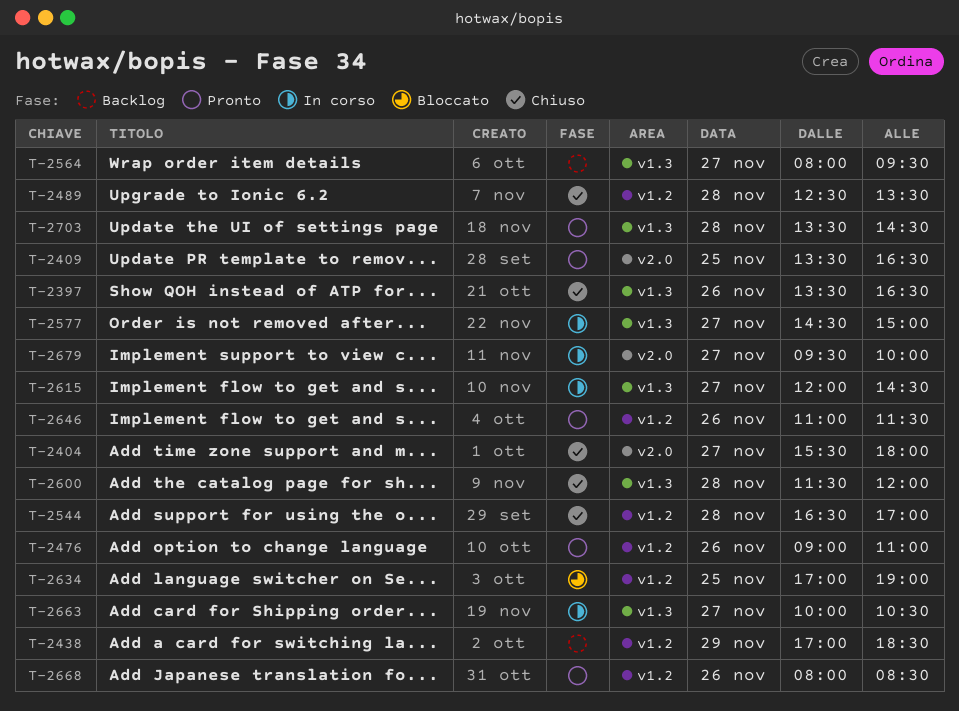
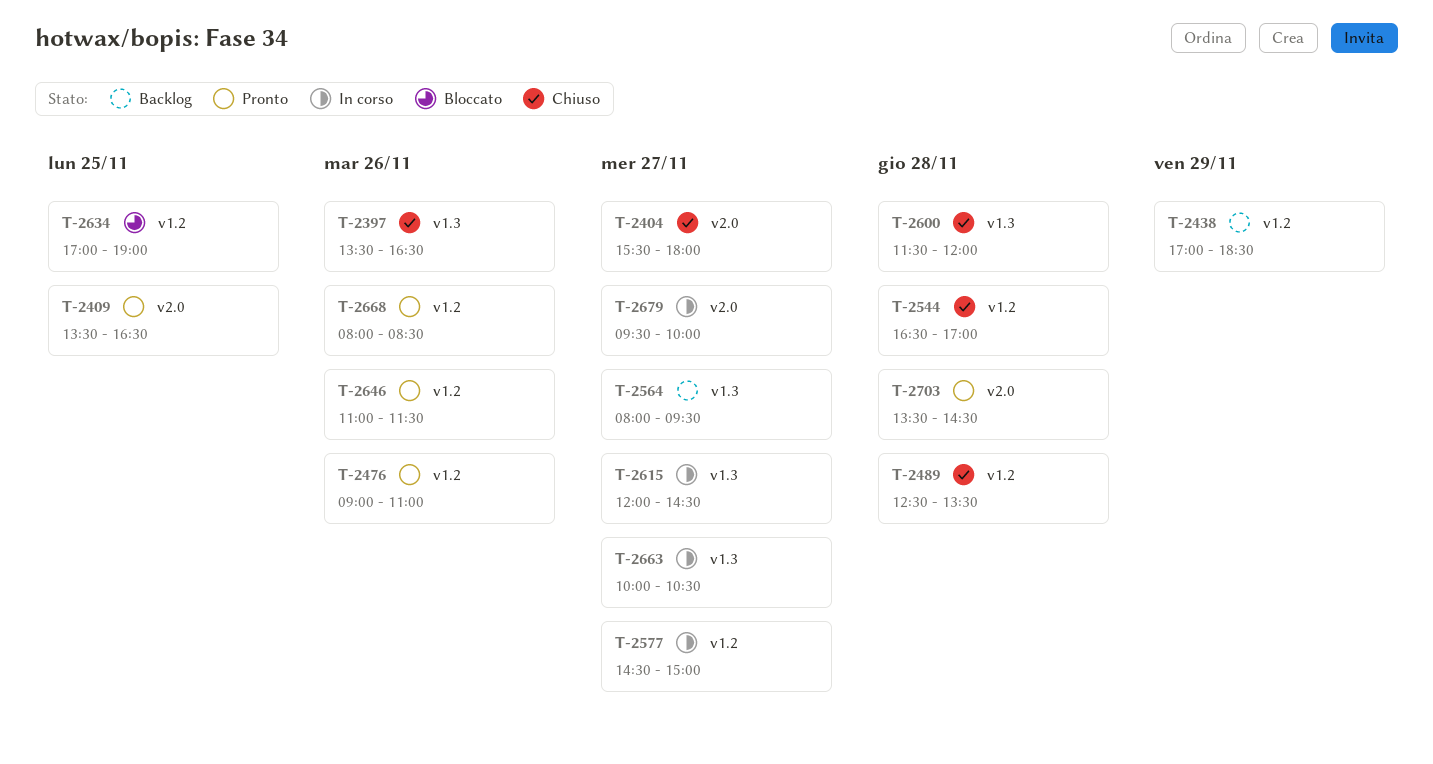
T-2577, label: v1.3 -> v1.2
T-2703, label: v1.3 -> v2.0

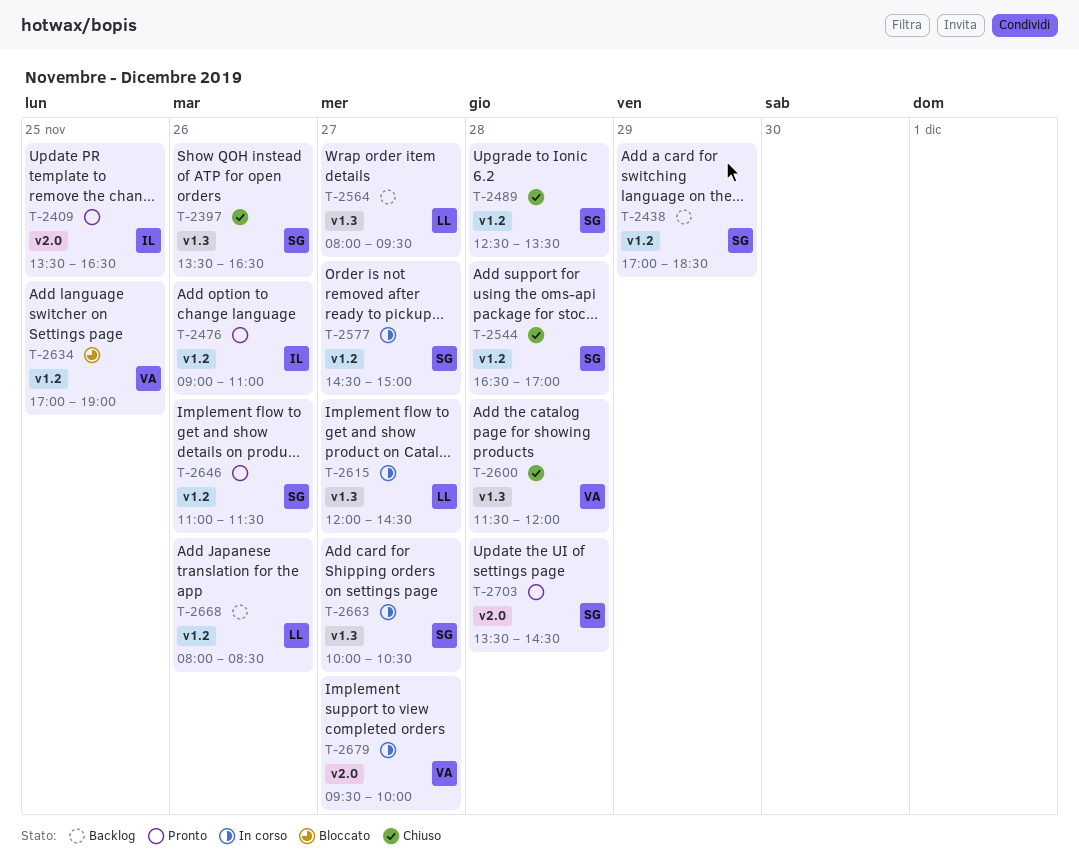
T-2404: present -> none
T-2668, status: Pronto -> Backlog

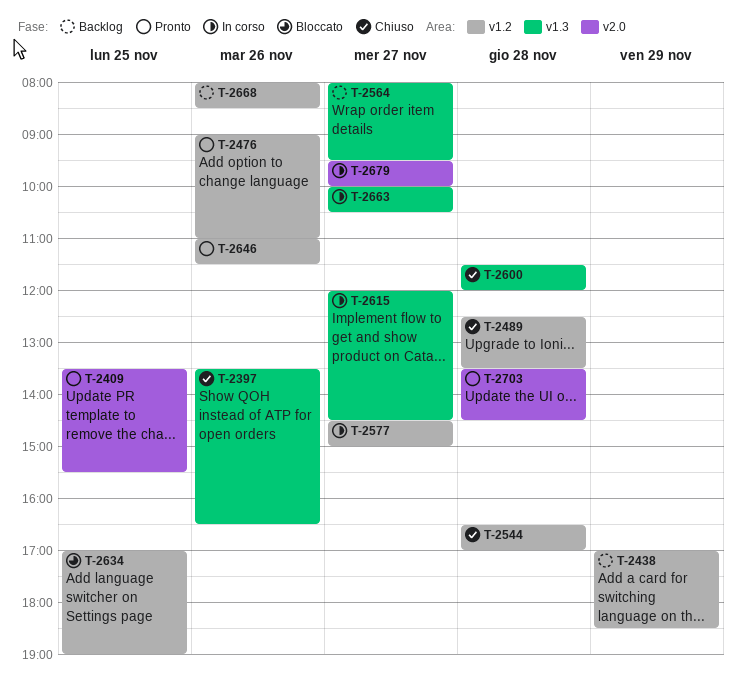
T-2409, ends: 16:30 -> 15:30

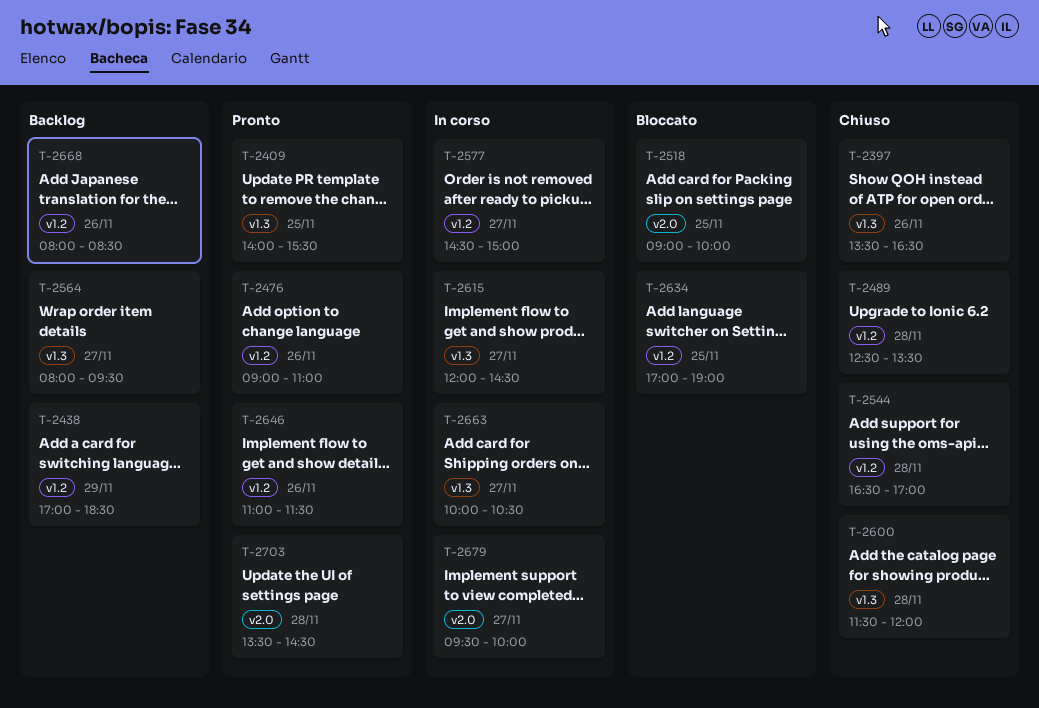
T-2409, label: v2.0 -> v1.3
T-2409, begins: 13:30 -> 14:00
T-2518: none -> present

